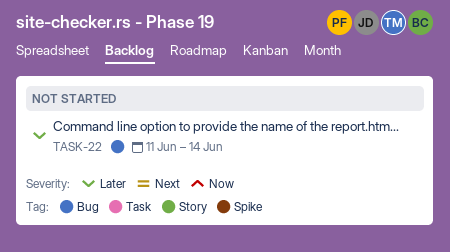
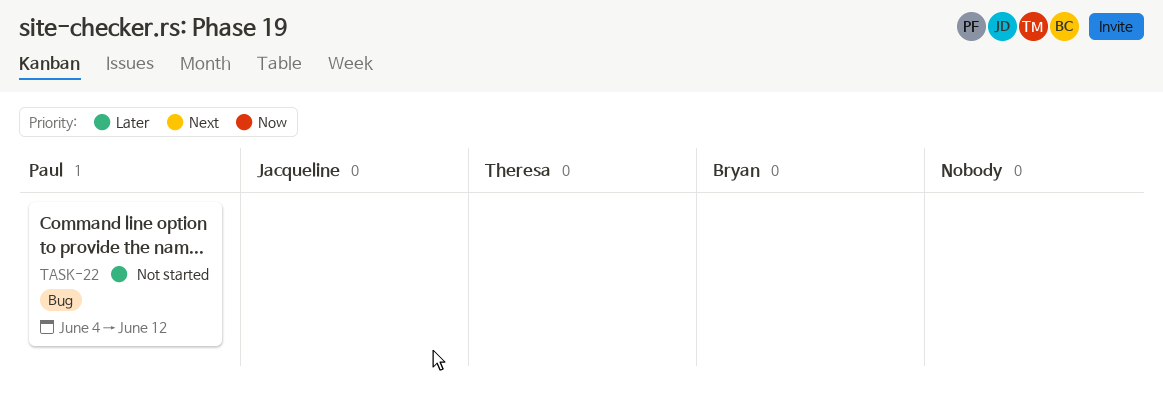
TASK-22, start: Jun 11 -> Jun 4
TASK-22, due: Jun 14 -> Jun 12

